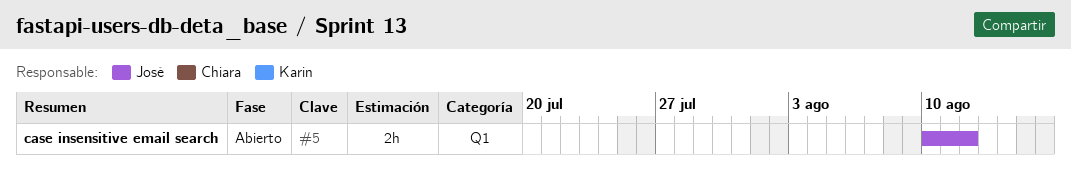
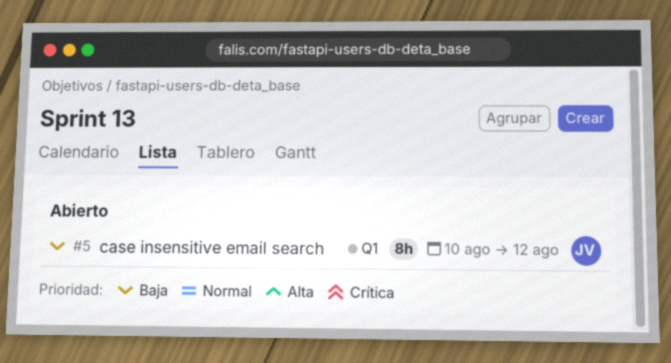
#5, estimate: 2h -> 8h

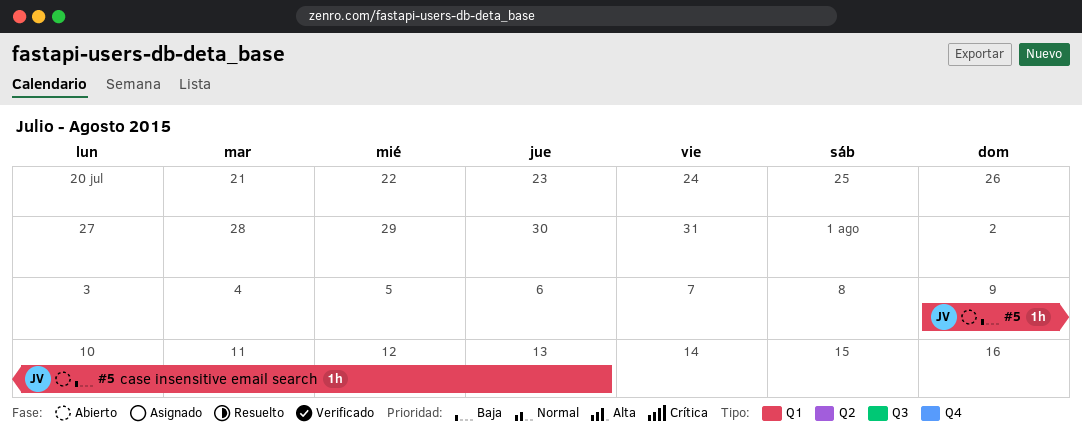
#5, estimate: 8h -> 1h
#5, start: Aug 10 -> Aug 9
#5, due: Aug 12 -> Aug 13

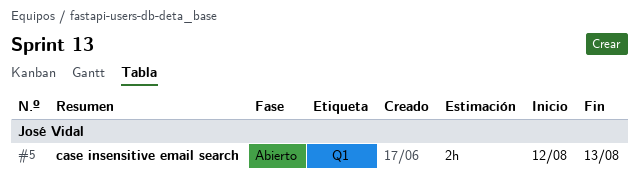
#5, estimate: 1h -> 2h
#5, start: Aug 9 -> Aug 12

